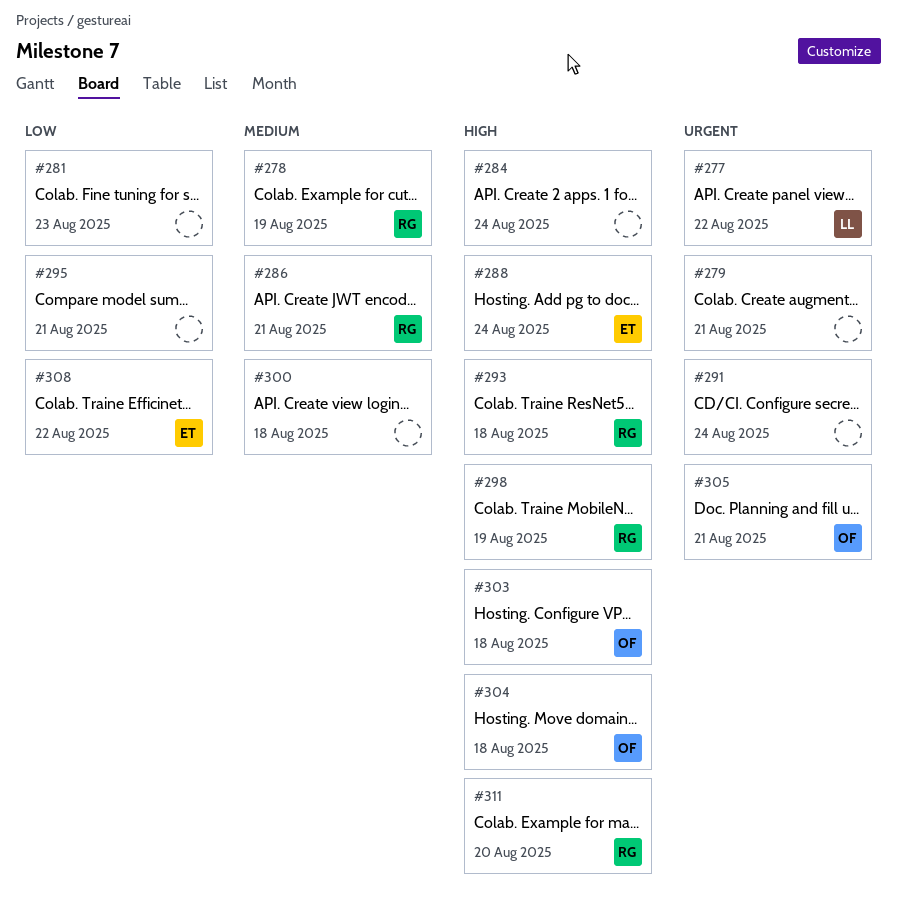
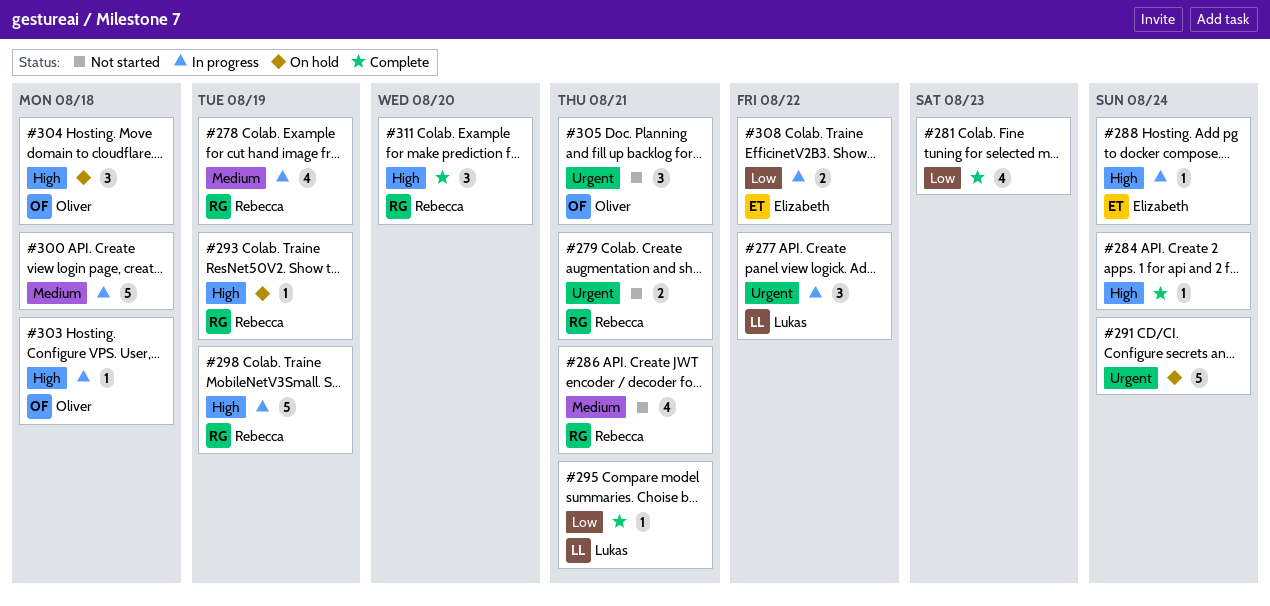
#279, owner: none -> Rebecca
#293, due: Aug 18 -> Aug 19
#295, owner: none -> Lukas

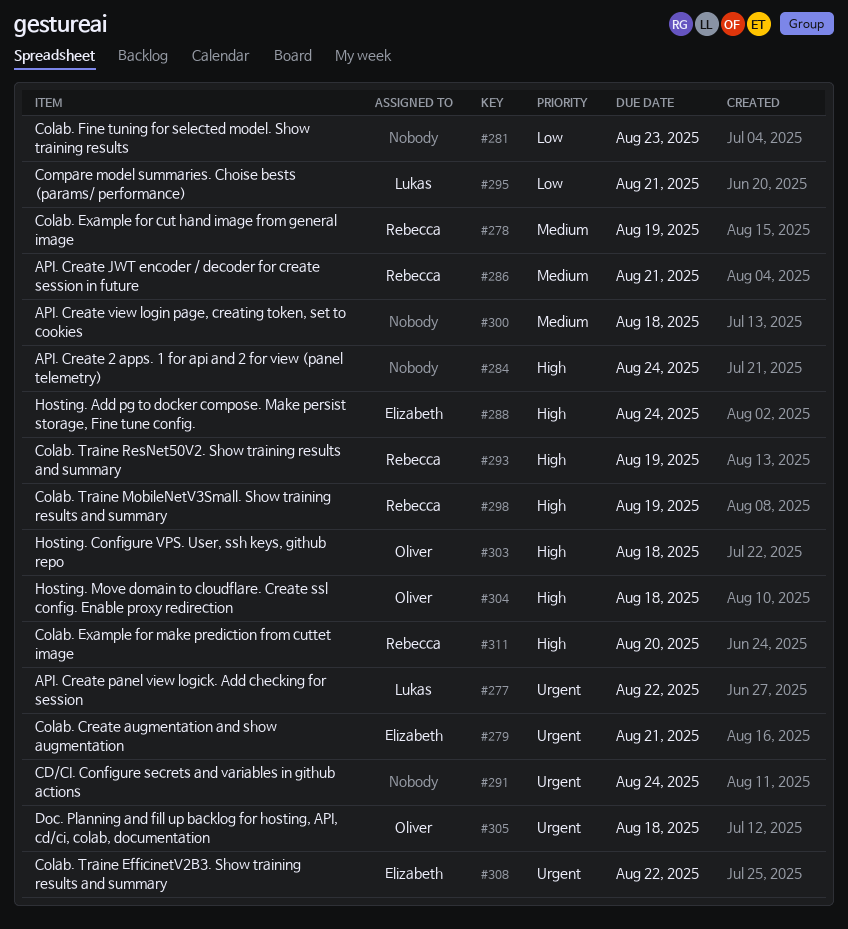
#279, owner: Rebecca -> Elizabeth
#305, due: Aug 21 -> Aug 18
#308, priority: Low -> Urgent

